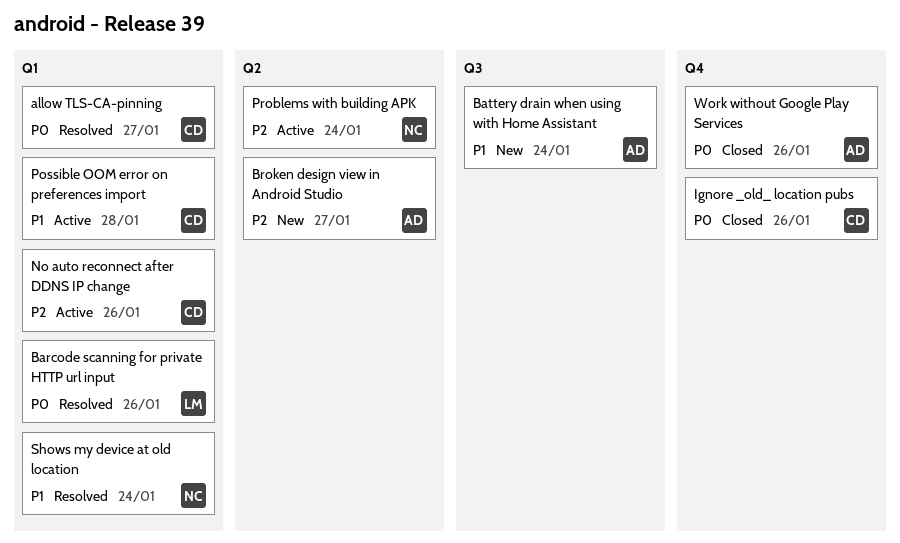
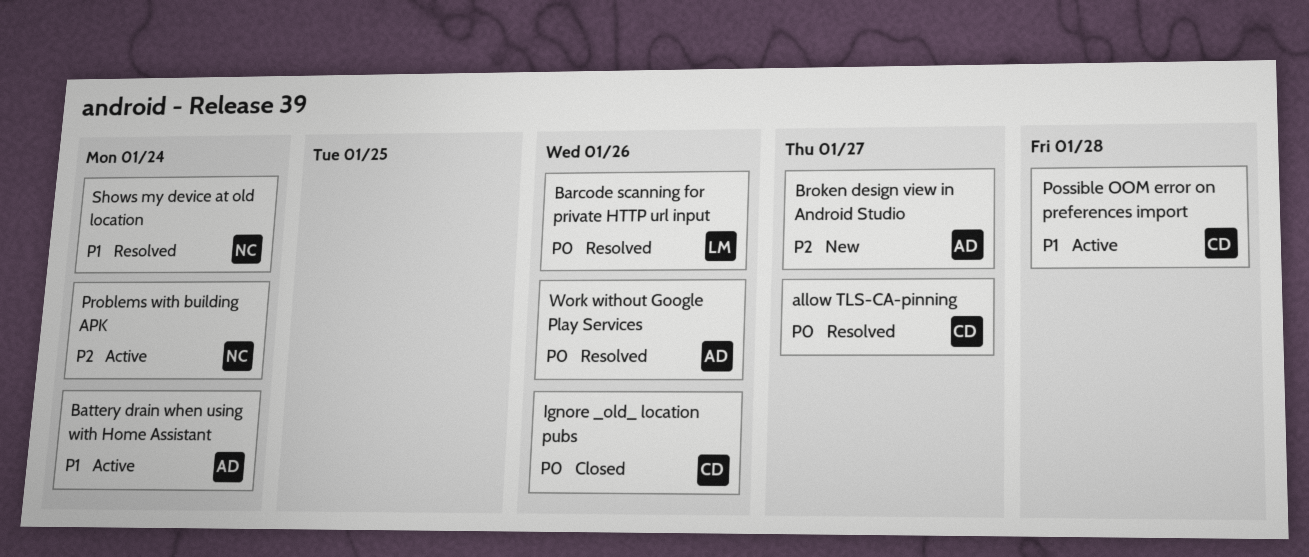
Battery drain when using with Home Assistant, status: New -> Active
No auto reconnect after DDNS IP change: present -> none
Work without Google Play Services, status: Closed -> Resolved

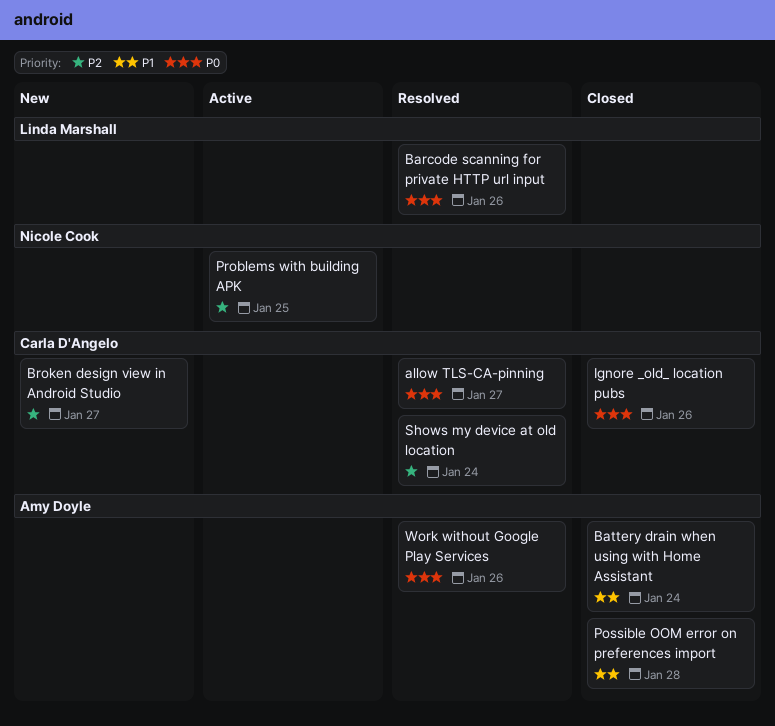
Battery drain when using with Home Assistant, status: Active -> Closed
Broken design view in Android Studio, owner: Amy Doyle -> Carla D'Angelo
Possible OOM error on preferences import, status: Active -> Closed
Possible OOM error on preferences import, owner: Carla D'Angelo -> Amy Doyle
Problems with building APK, due: Jan 24 -> Jan 25
Shows my device at old location, owner: Nicole Cook -> Carla D'Angelo
Shows my device at old location, priority: P1 -> P2

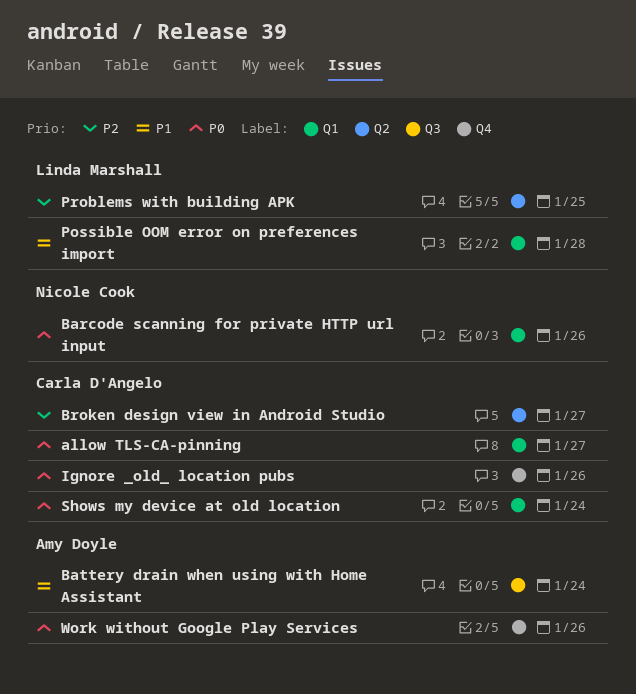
Barcode scanning for private HTTP url input, owner: Linda Marshall -> Nicole Cook
Possible OOM error on preferences import, owner: Amy Doyle -> Linda Marshall
Problems with building APK, owner: Nicole Cook -> Linda Marshall
Shows my device at old location, priority: P2 -> P0

